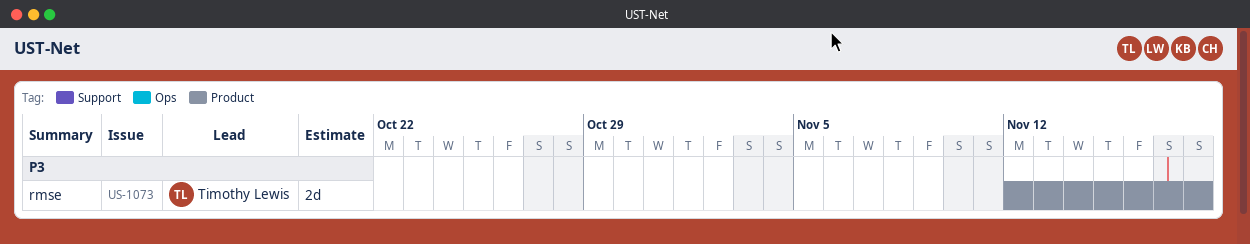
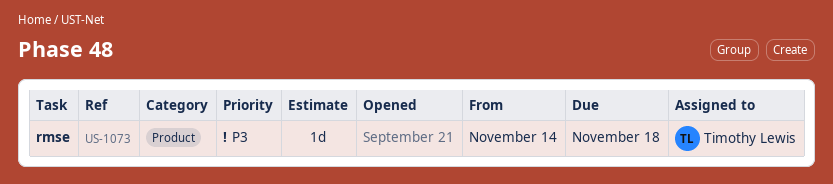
US-1073, estimate: 2d -> 1d
US-1073, start: Nov 12 -> Nov 14

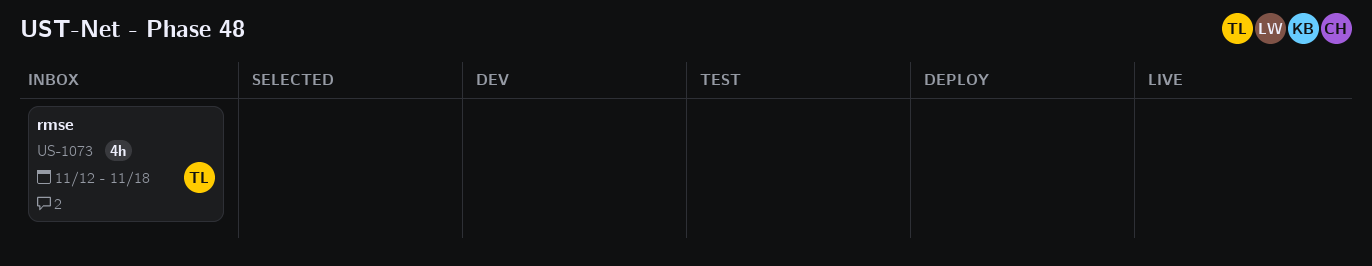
US-1073, estimate: 1d -> 4h
US-1073, start: Nov 14 -> Nov 12

